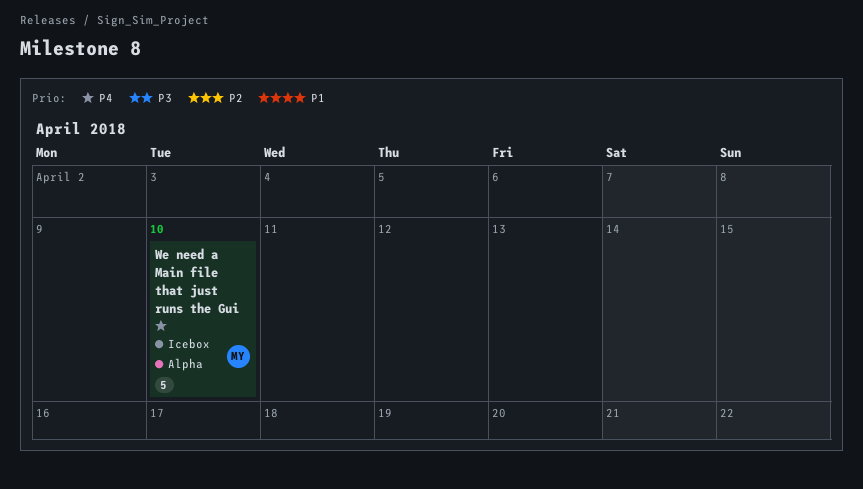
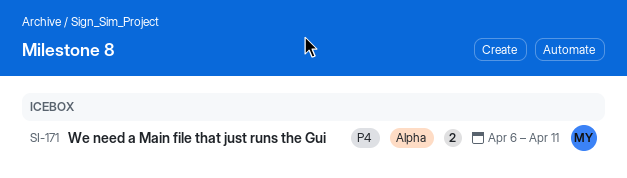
We need a Main file that just runs the Gui, estimate: 5 -> 2
We need a Main file that just runs the Gui, due: Apr 10 -> Apr 11

